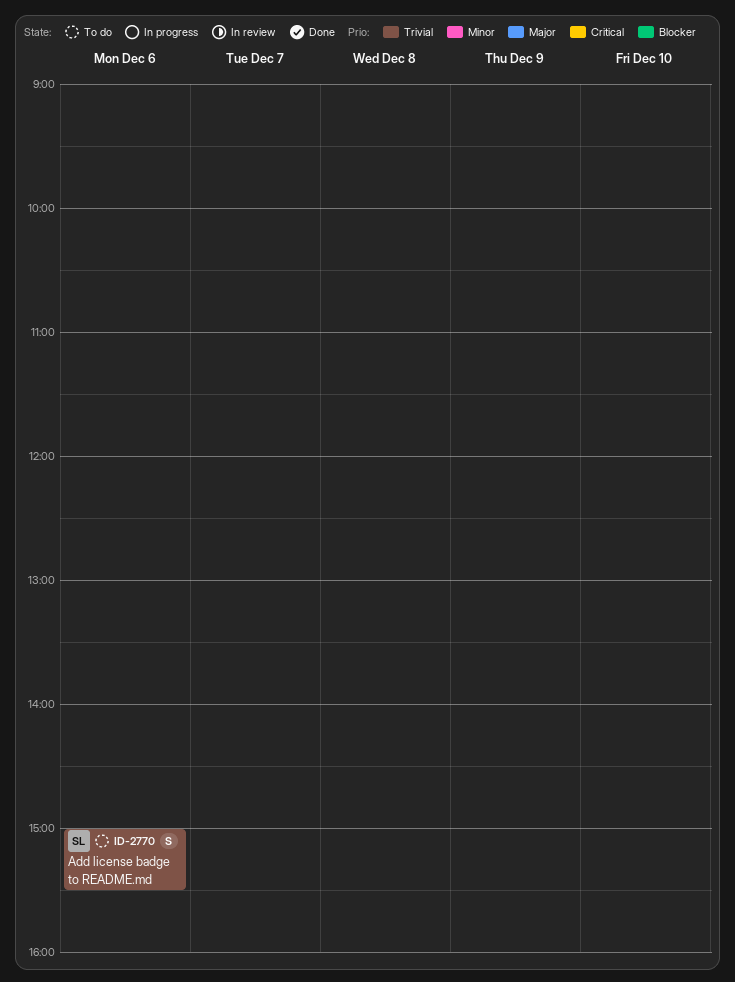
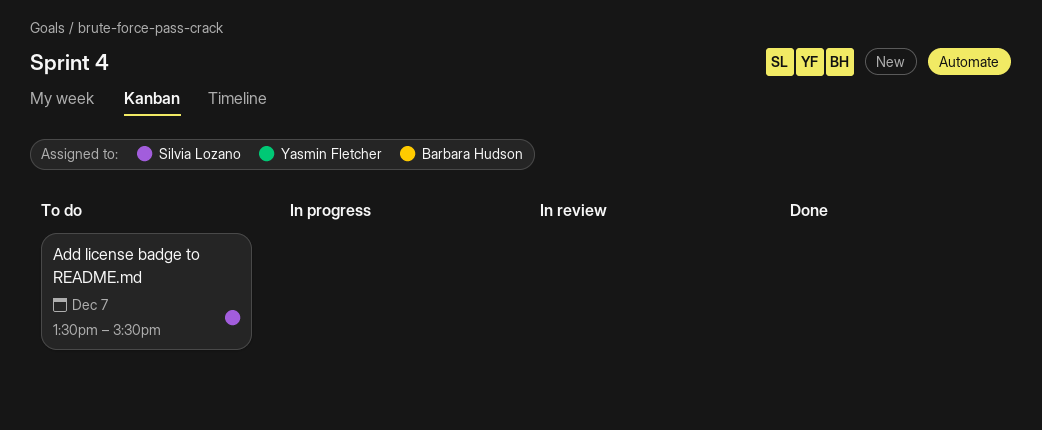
Add license badge to README.md, day: Dec 6 -> Dec 7
Add license badge to README.md, begins: 15:00 -> 13:30

